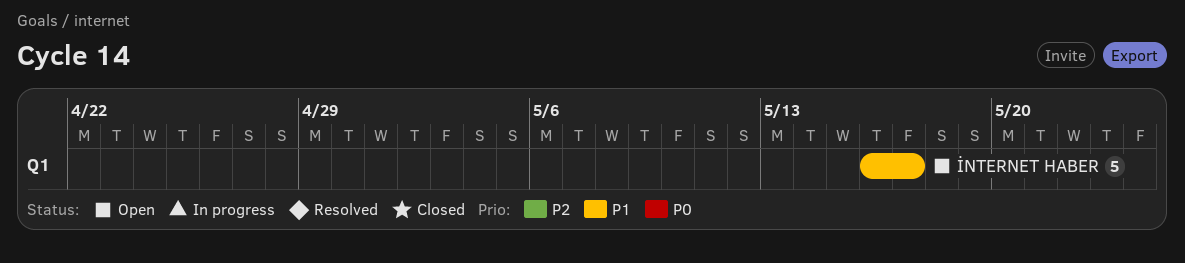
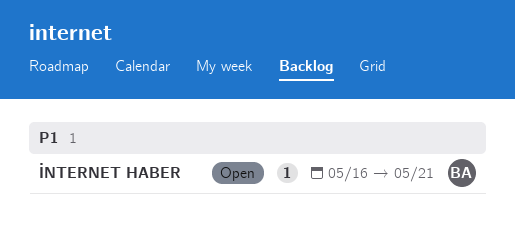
İNTERNET HABER, estimate: 5 -> 1
İNTERNET HABER, due: May 17 -> May 21

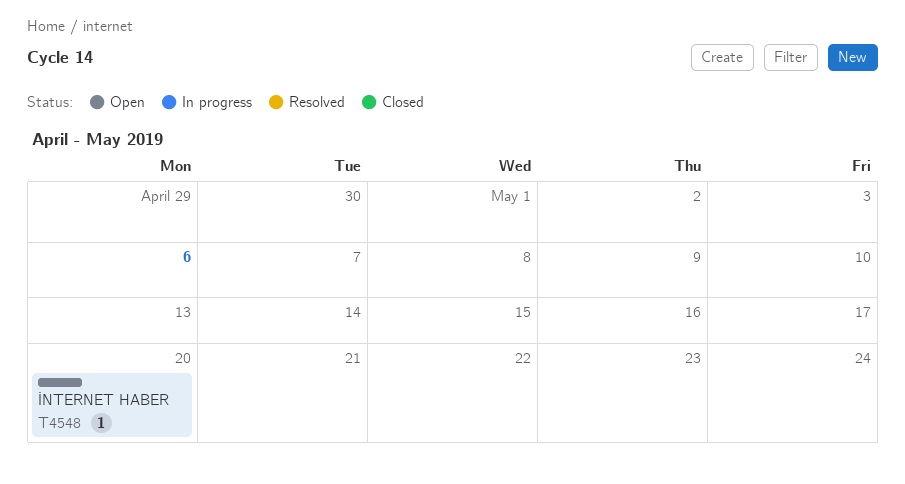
İNTERNET HABER, due: May 21 -> May 20

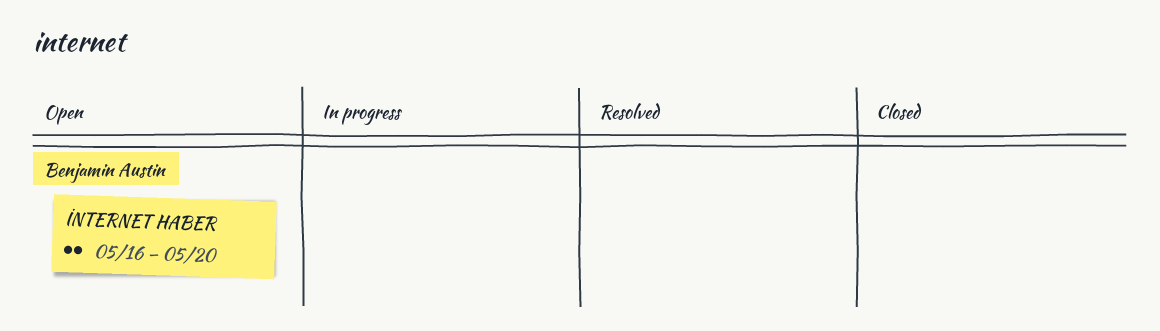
İNTERNET HABER, estimate: 1 -> 2

